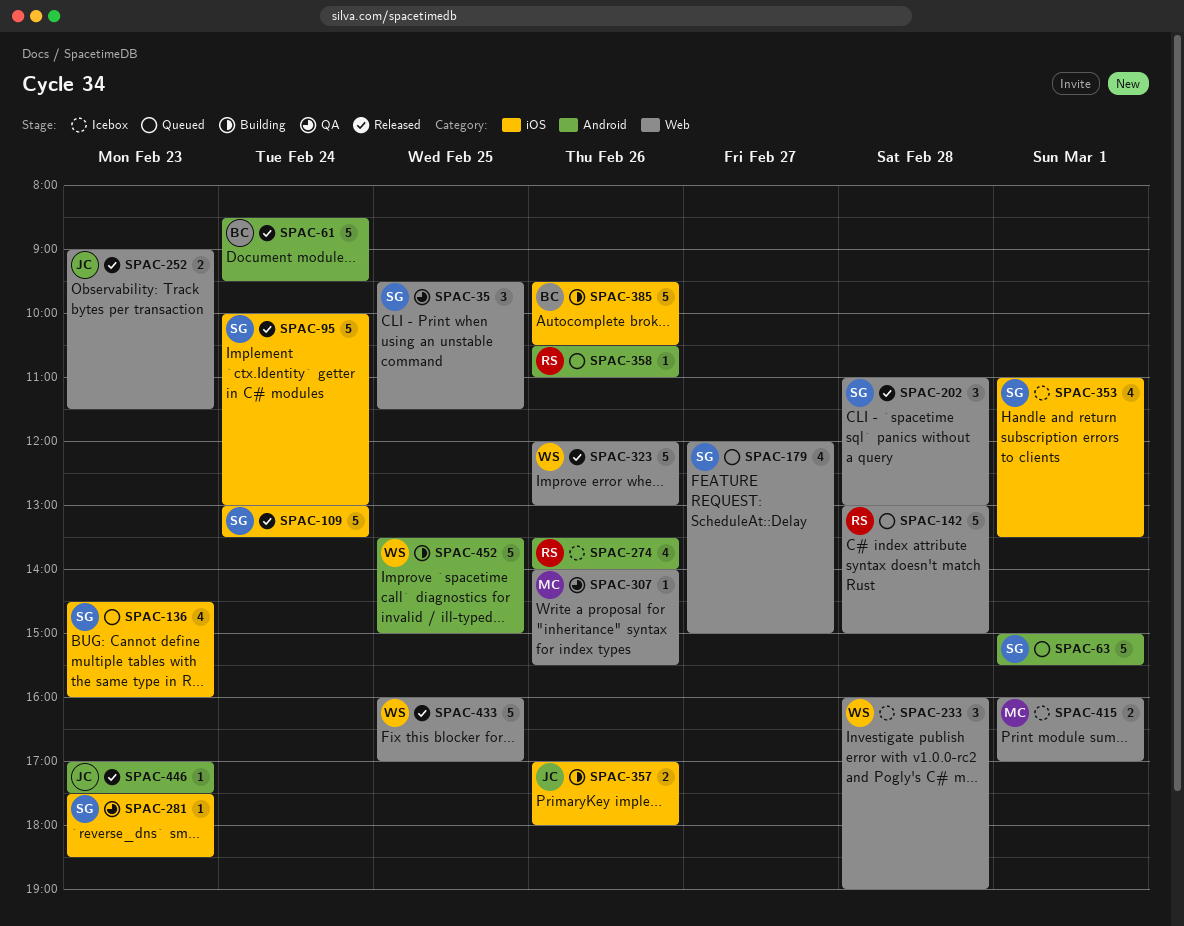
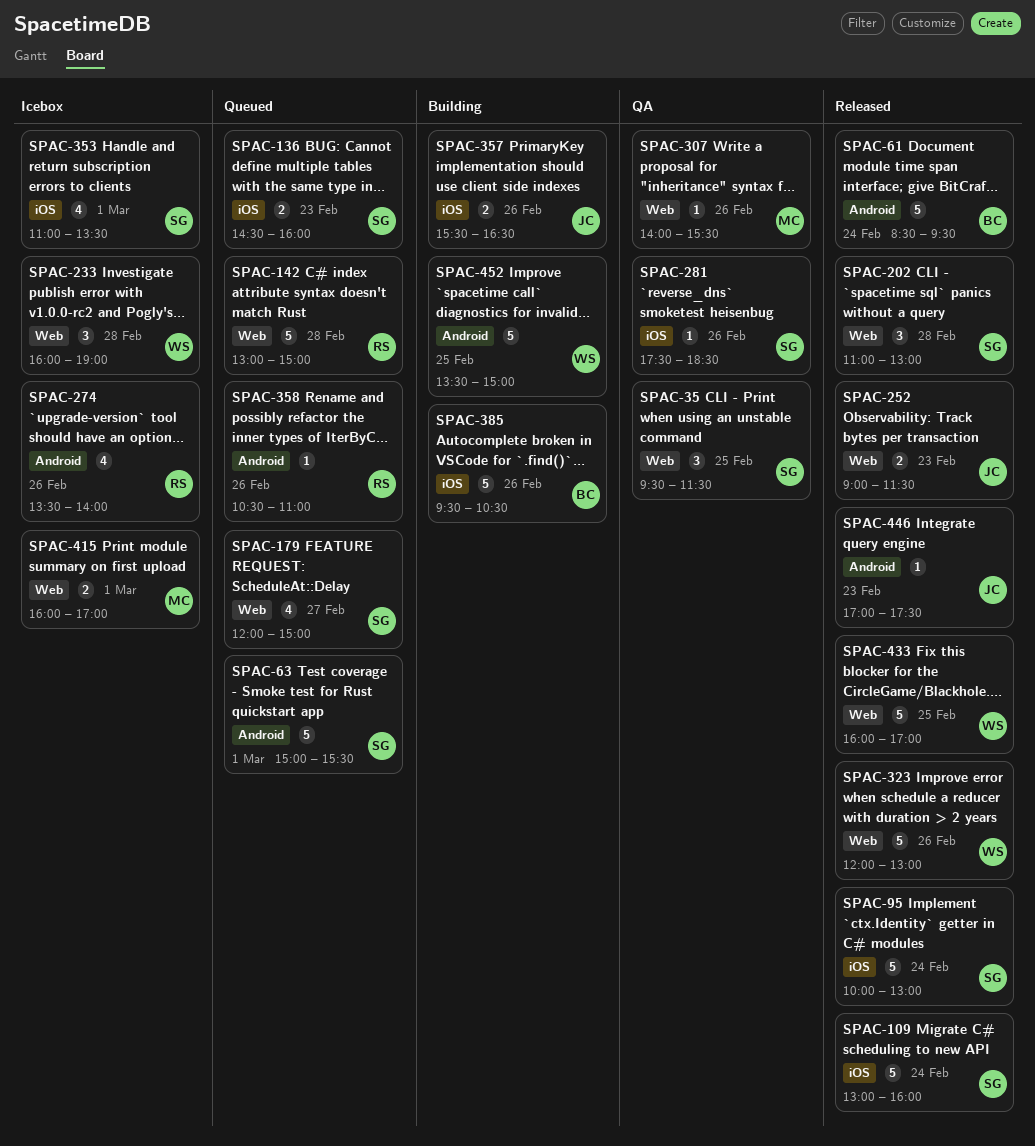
SPAC-109, ends: 13:30 -> 16:00
SPAC-136, estimate: 4 -> 2
SPAC-281, day: Feb 23 -> Feb 26
SPAC-357, begins: 17:00 -> 15:30
SPAC-357, ends: 18:00 -> 16:30

